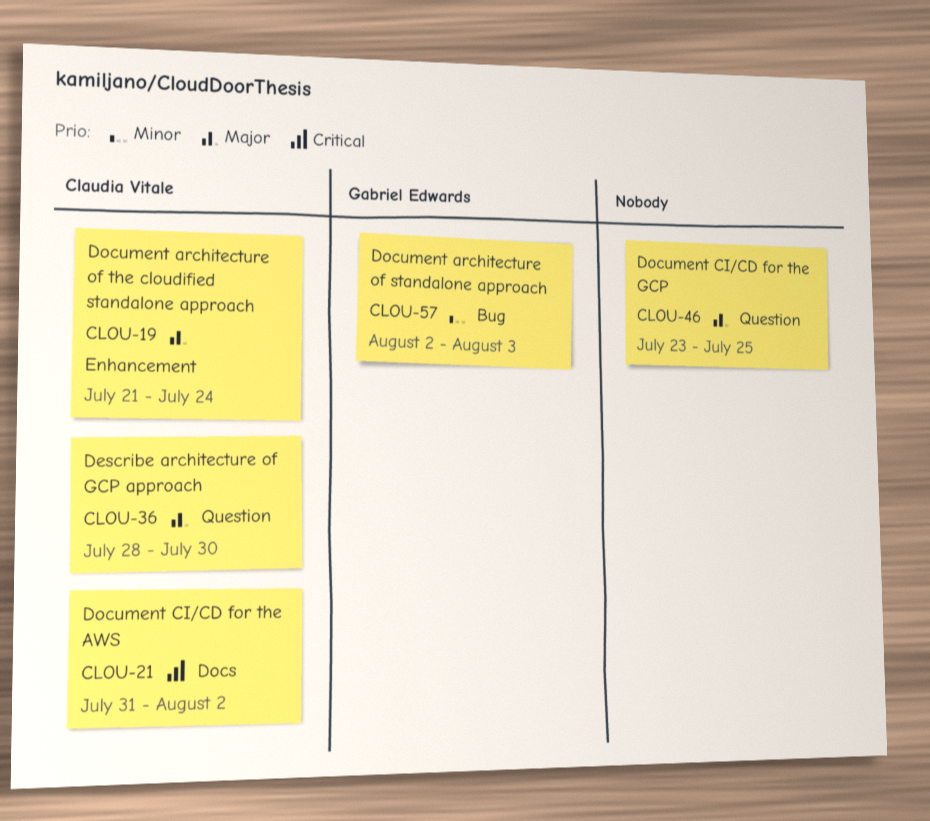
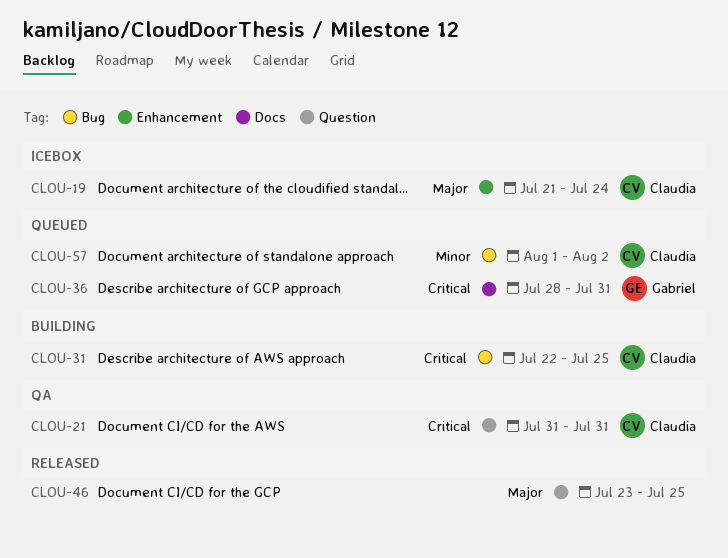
CLOU-21, label: Docs -> Question
CLOU-21, due: Aug 2 -> Jul 31
CLOU-31: none -> present
CLOU-36, owner: Claudia Vitale -> Gabriel Edwards
CLOU-36, priority: Major -> Critical
CLOU-36, label: Question -> Docs
CLOU-36, due: Jul 30 -> Jul 31
CLOU-57, owner: Gabriel Edwards -> Claudia Vitale
CLOU-57, start: Aug 2 -> Aug 1
CLOU-57, due: Aug 3 -> Aug 2

